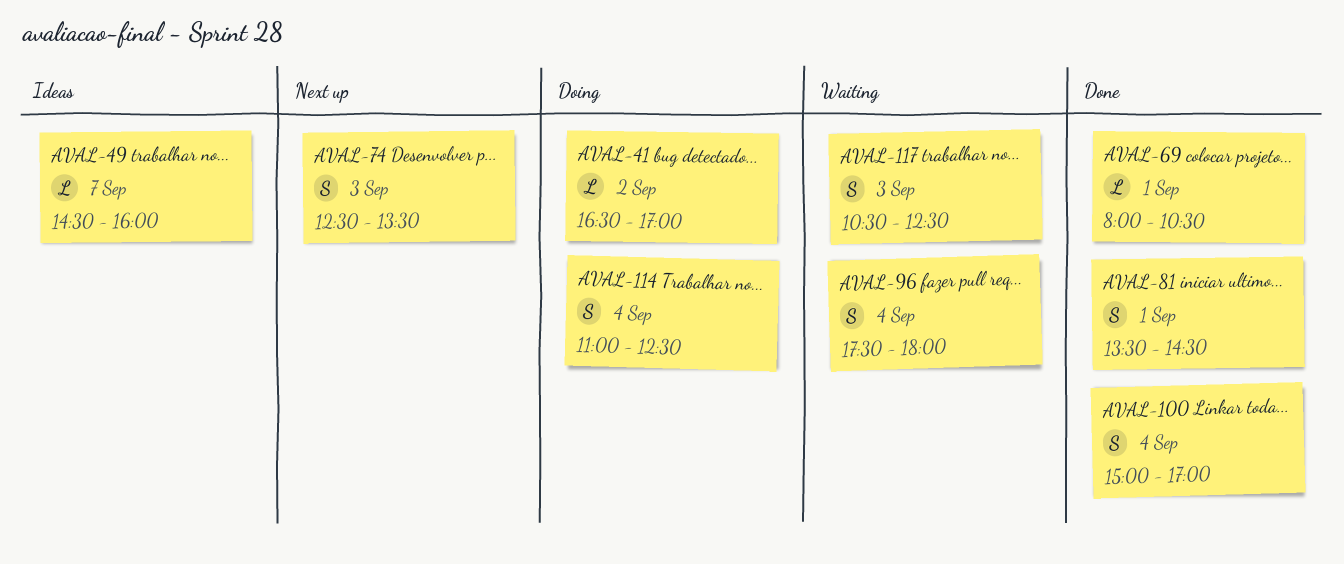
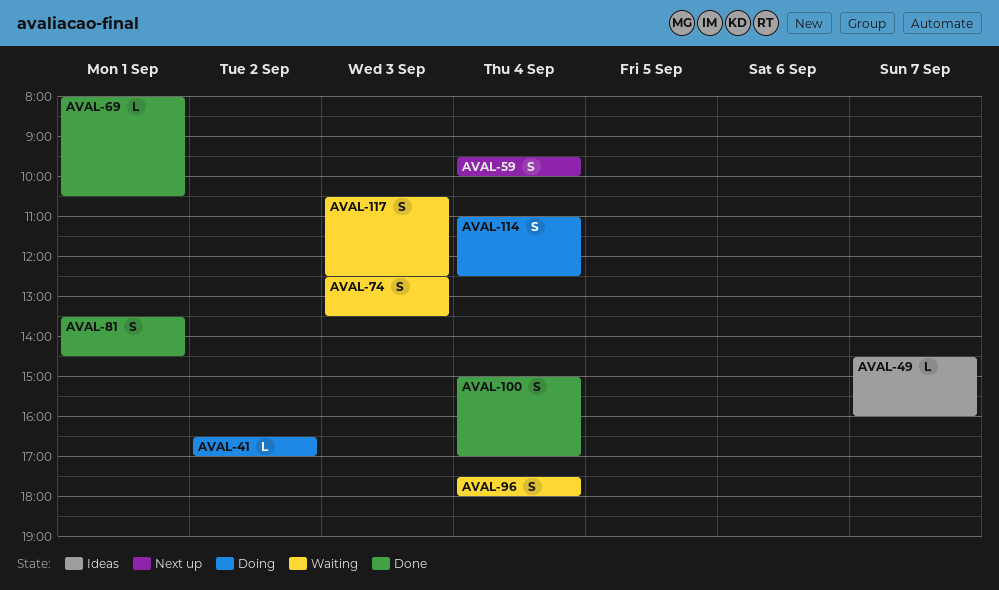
AVAL-59: none -> present
AVAL-74, status: Next up -> Waiting

